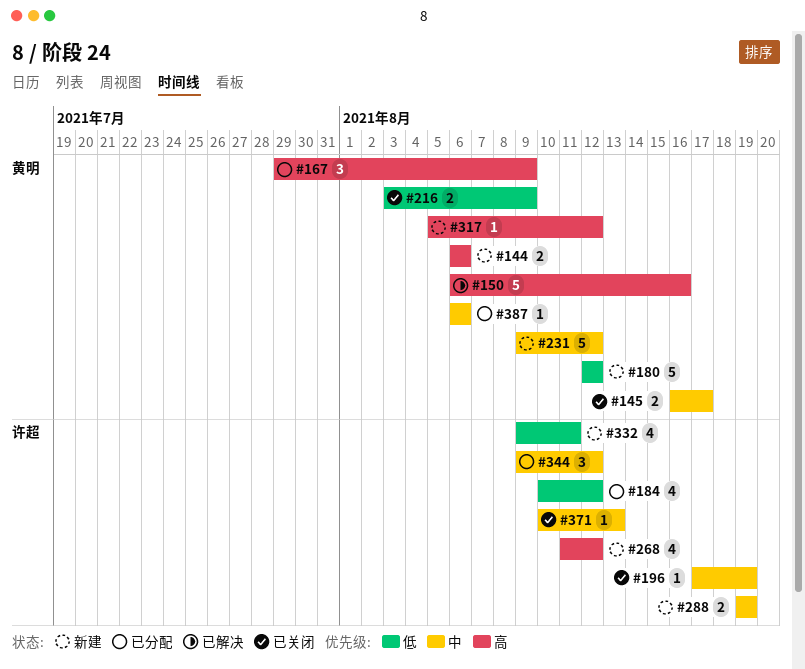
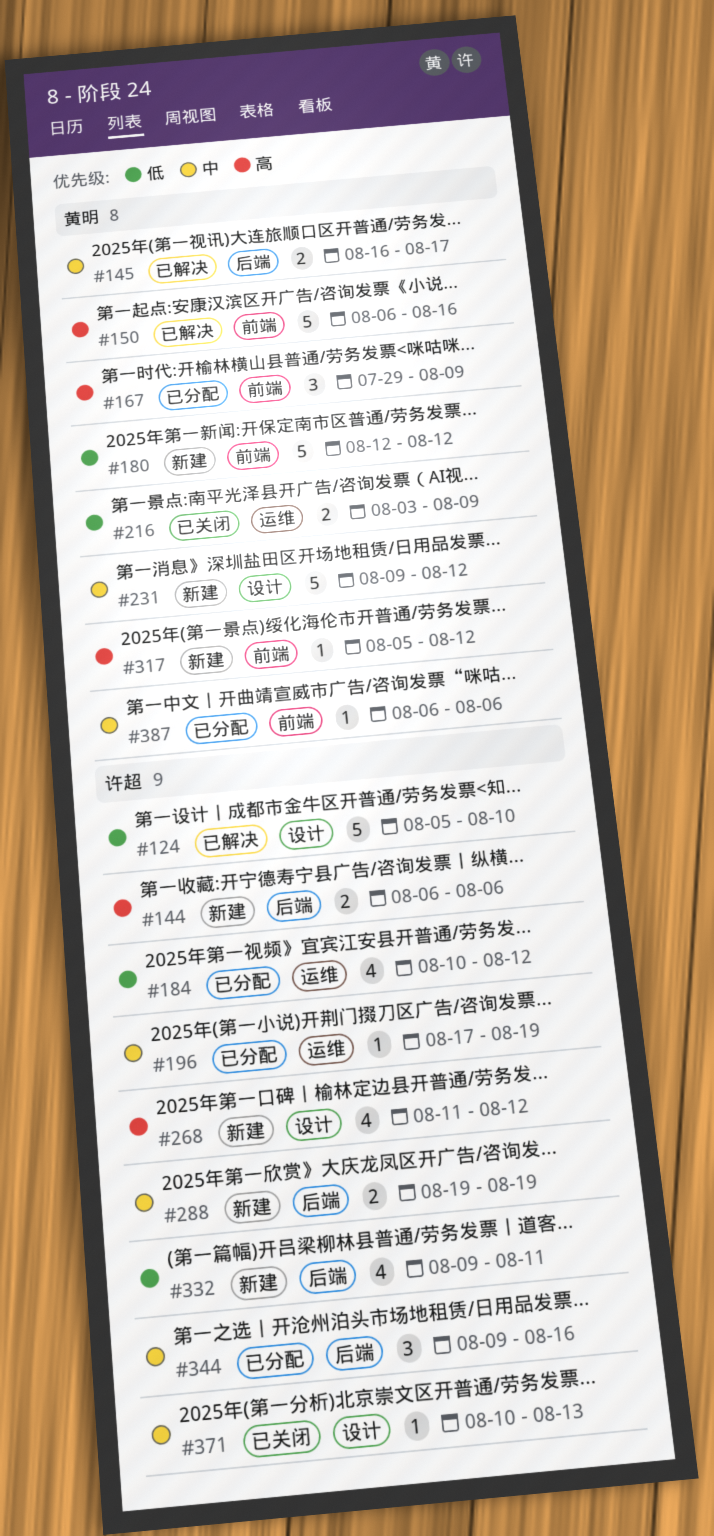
#124: none -> present
#144, owner: 黄明 -> 许超
#145, status: 已关闭 -> 已解决
#196, status: 已关闭 -> 已分配
#344, due: Aug 12 -> Aug 16

